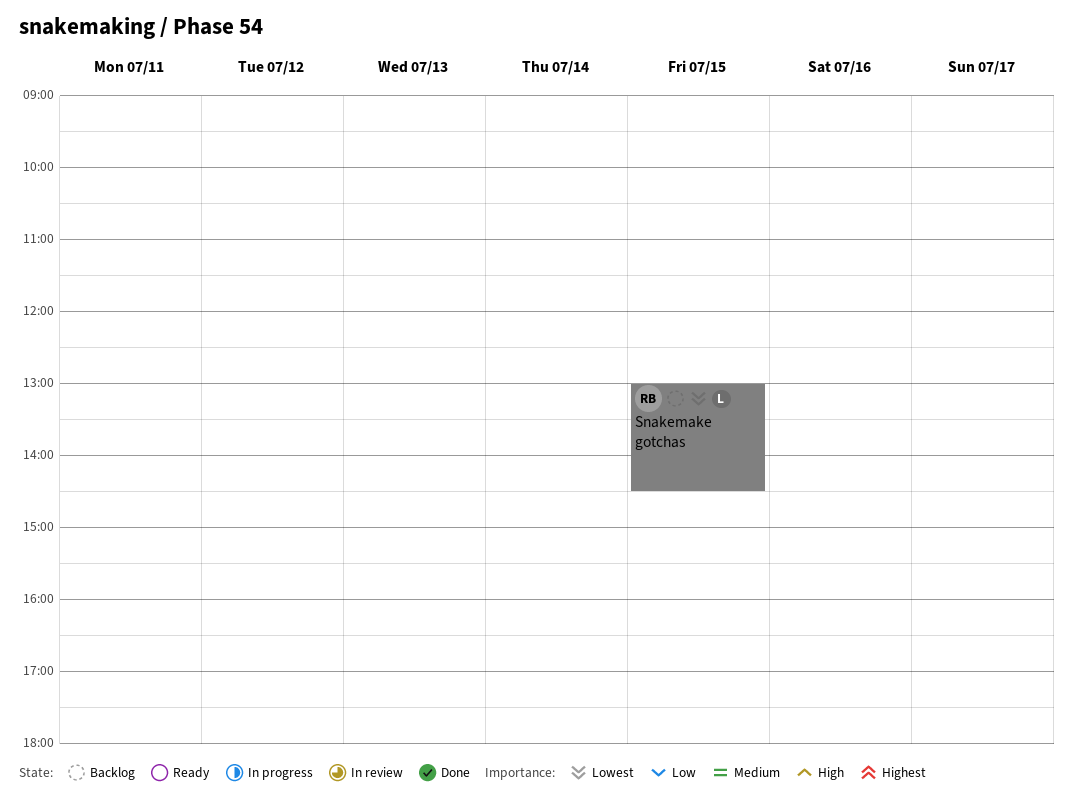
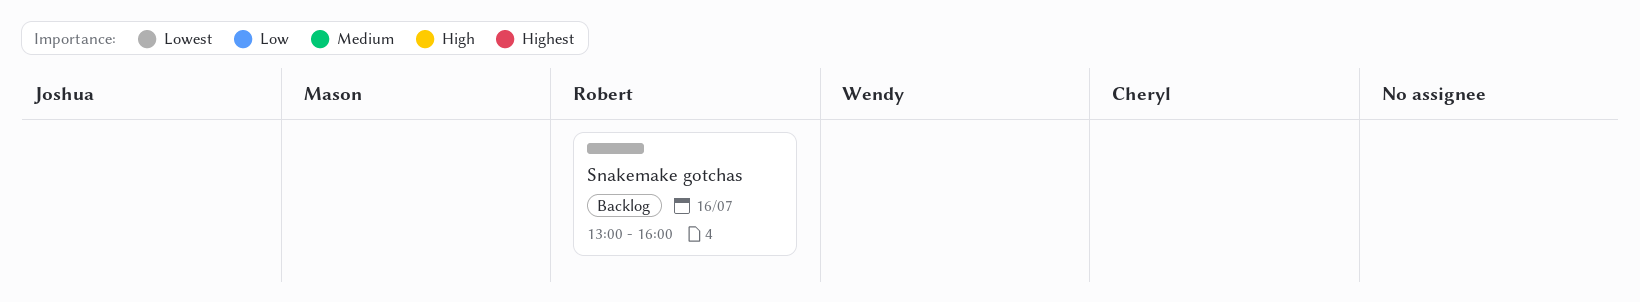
Snakemake gotchas, day: Jul 15 -> Jul 16
Snakemake gotchas, ends: 14:30 -> 16:00

